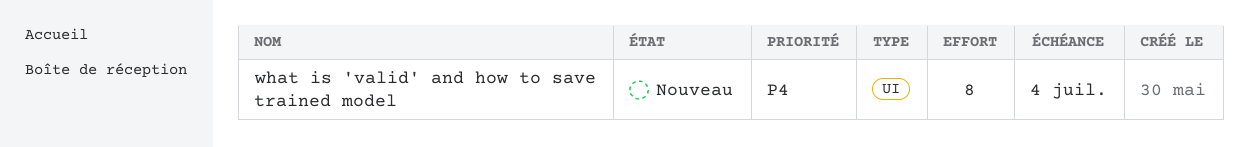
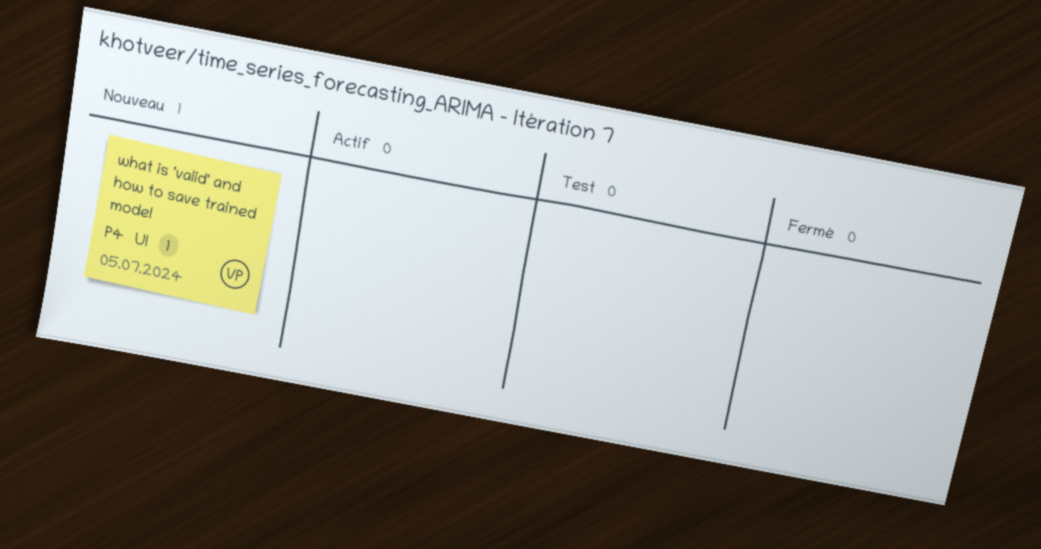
what is 'valid' and how to save trained model, estimate: 8 -> 1
what is 'valid' and how to save trained model, due: Jul 4 -> Jul 5

